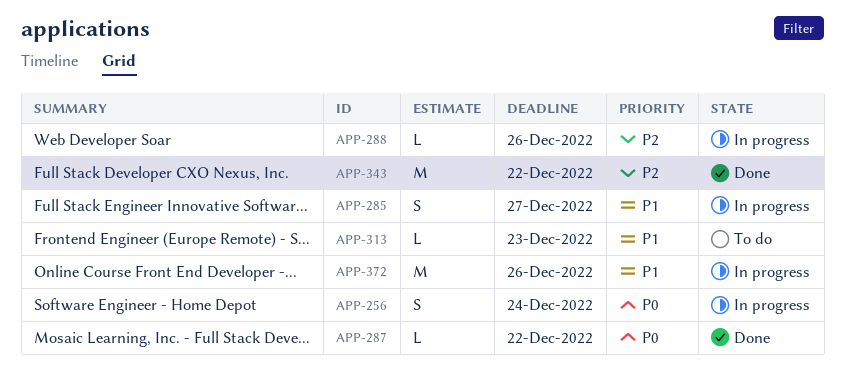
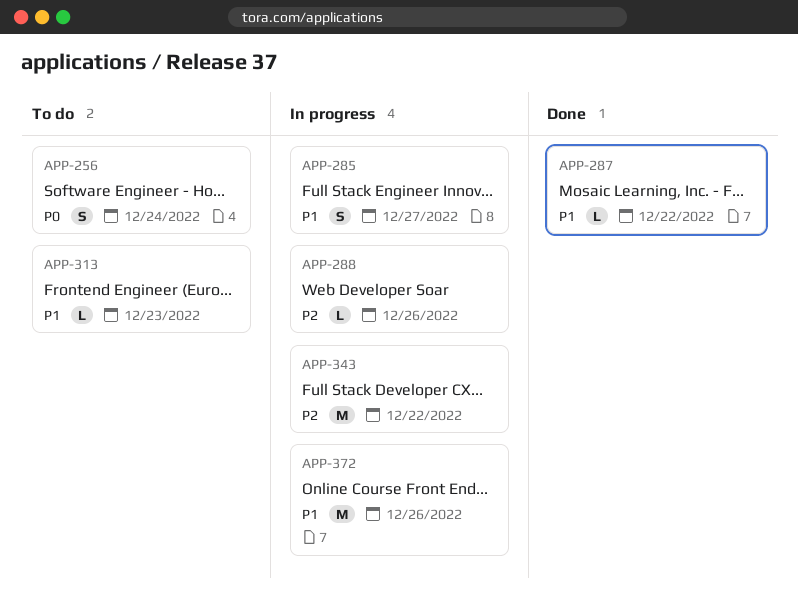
APP-256, status: In progress -> To do
APP-287, priority: P0 -> P1
APP-343, status: Done -> In progress

